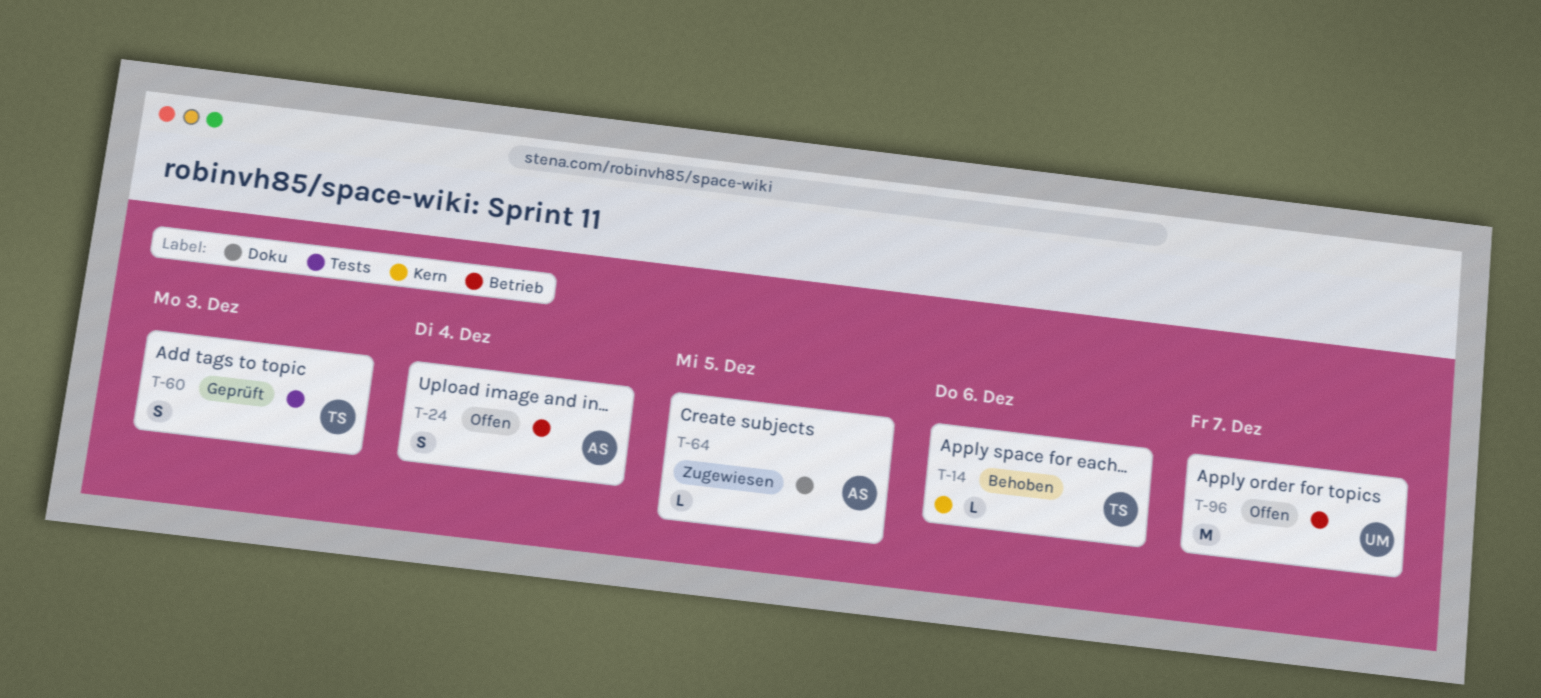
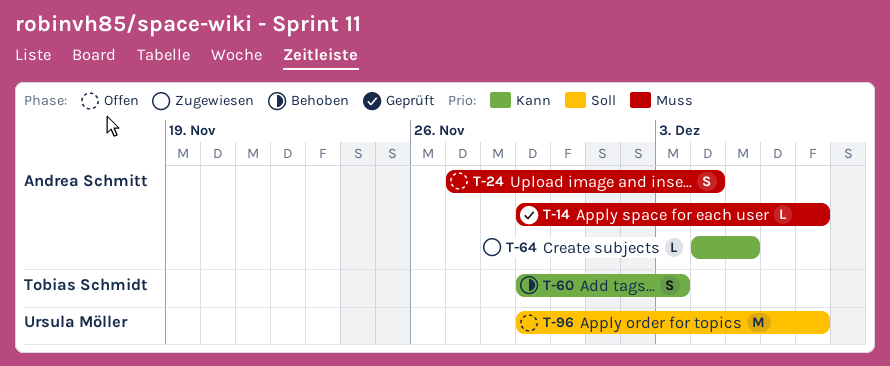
T-14, status: Behoben -> Geprüft
T-14, owner: Tobias Schmidt -> Andrea Schmitt
T-14, due: Dec 6 -> Dec 7
T-60, status: Geprüft -> Behoben

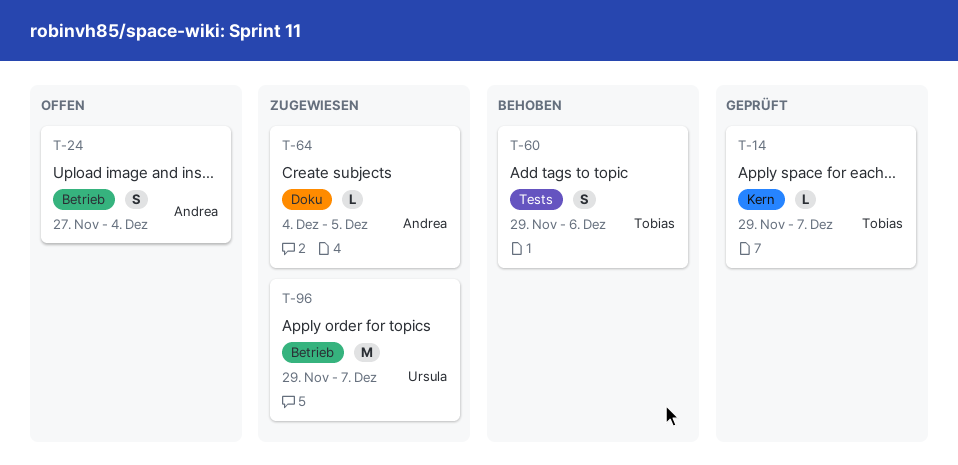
T-14, owner: Andrea Schmitt -> Tobias Schmidt
T-60, due: Dec 3 -> Dec 6
T-96, status: Offen -> Zugewiesen

